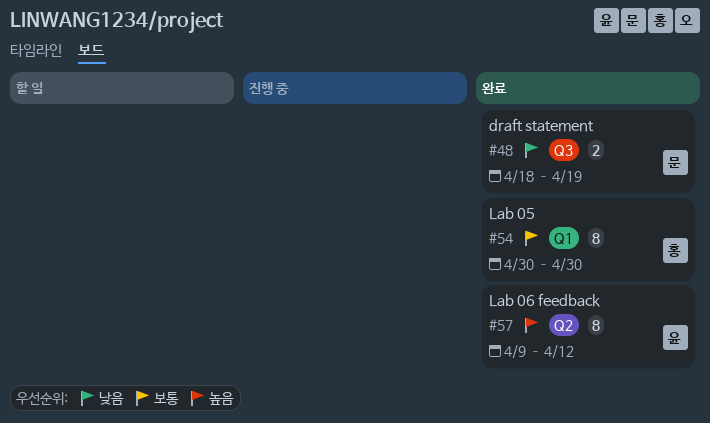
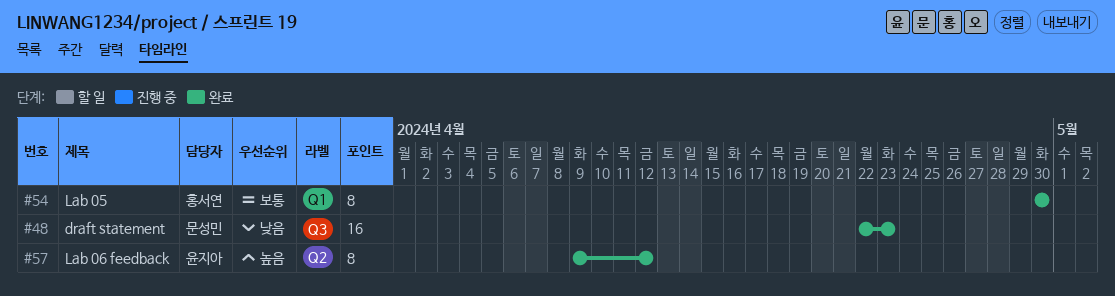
#48, estimate: 2 -> 16
#48, start: Apr 18 -> Apr 22
#48, due: Apr 19 -> Apr 23

